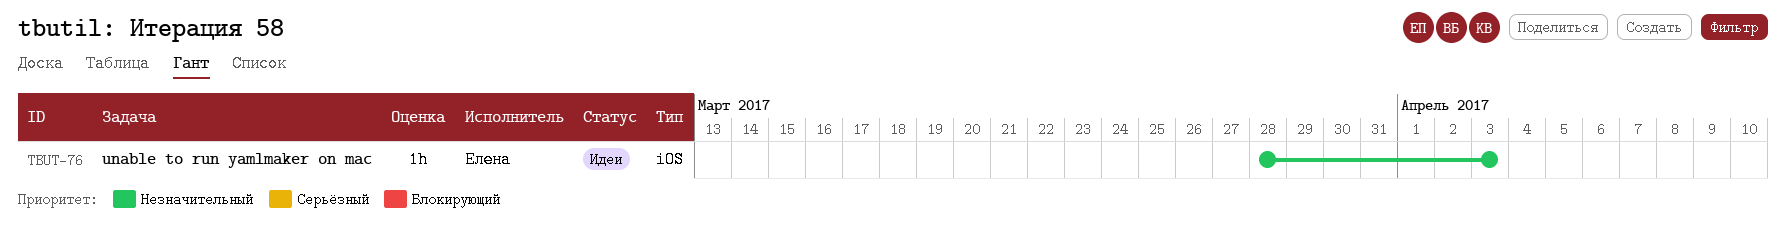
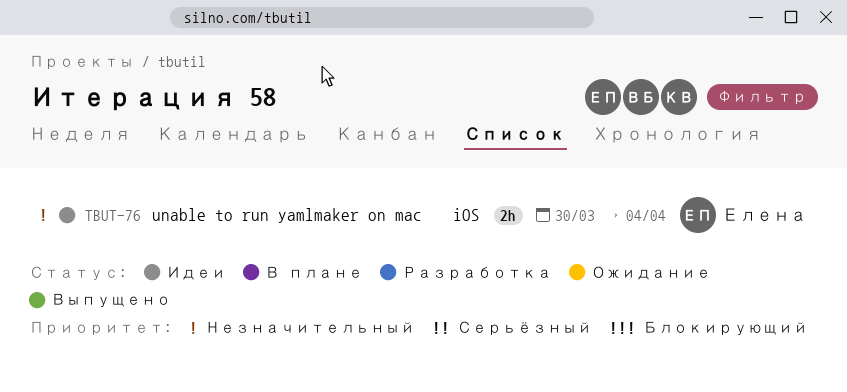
TBUT-76, estimate: 1h -> 2h
TBUT-76, start: Mar 28 -> Mar 30
TBUT-76, due: Apr 3 -> Apr 4

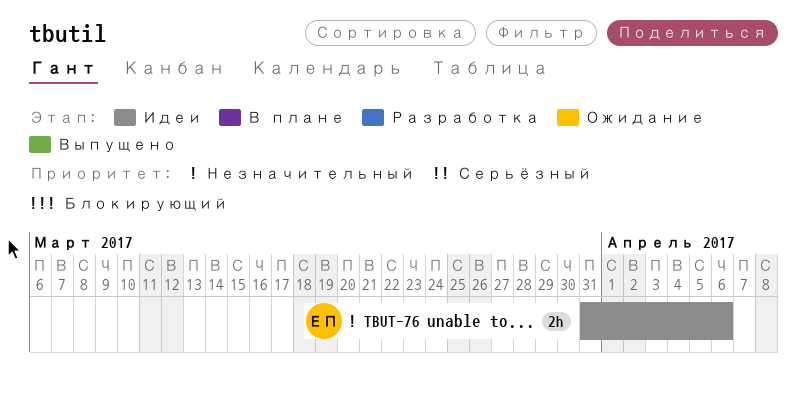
TBUT-76, start: Mar 30 -> Mar 31
TBUT-76, due: Apr 4 -> Apr 6

